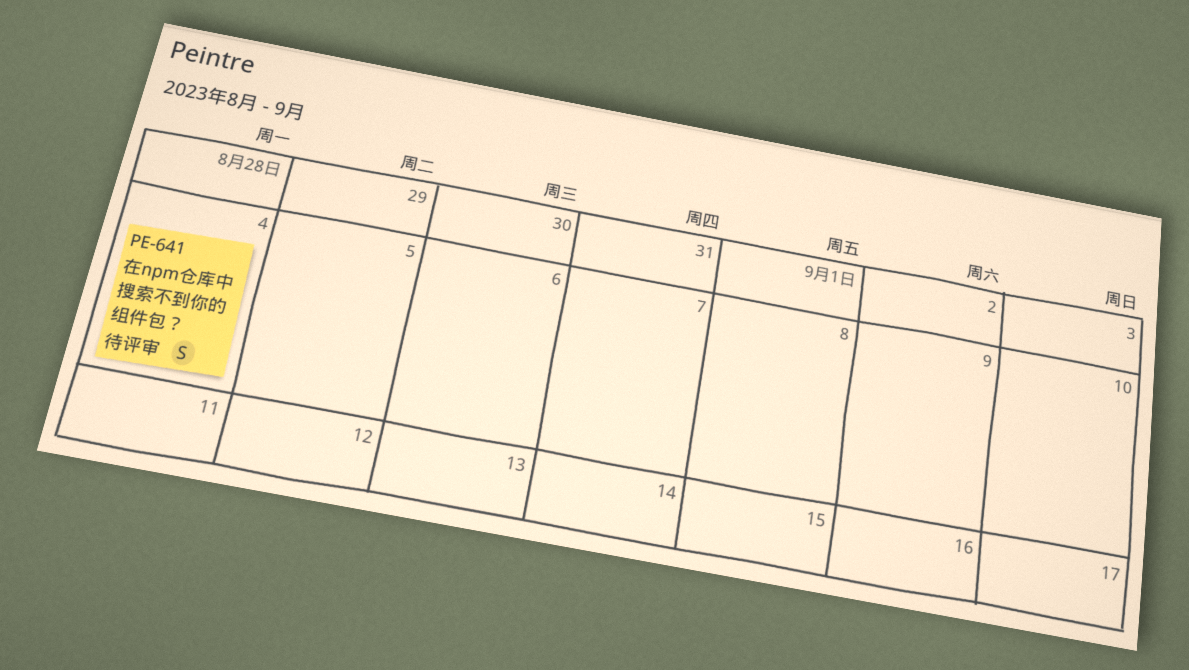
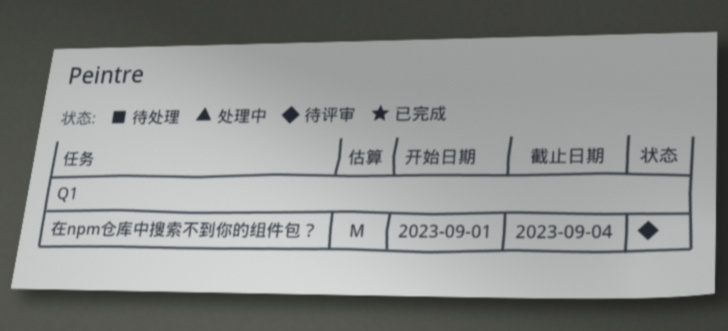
在npm仓库中搜索不到你的组件包？, estimate: S -> M

